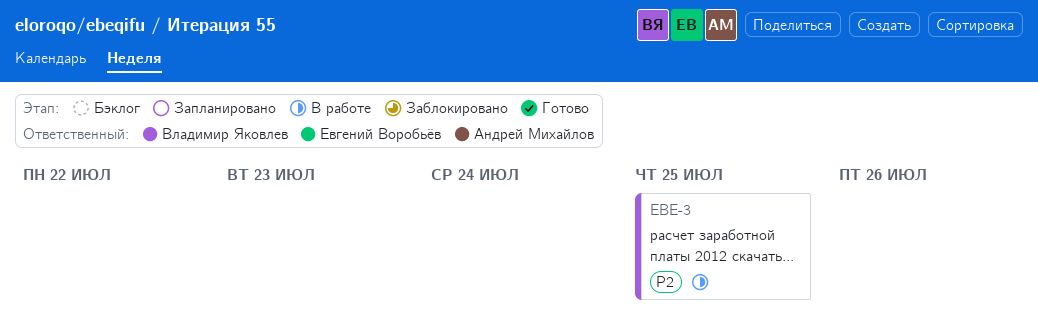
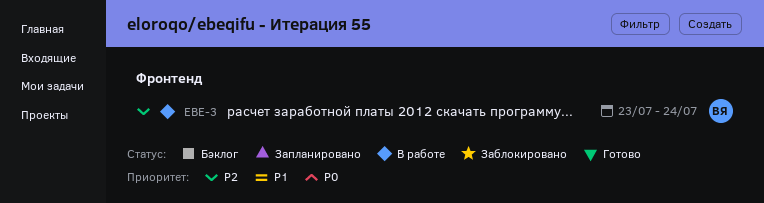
EBE-3, due: Jul 25 -> Jul 24

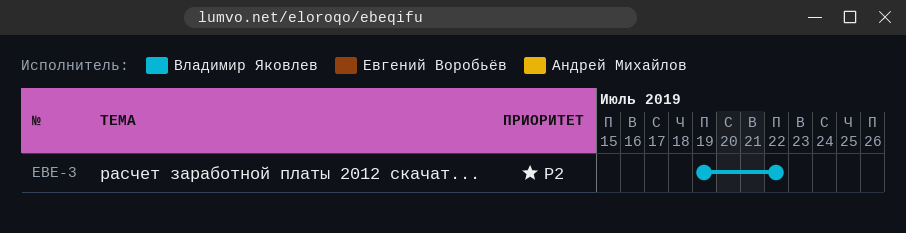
EBE-3, start: Jul 23 -> Jul 19
EBE-3, due: Jul 24 -> Jul 22

